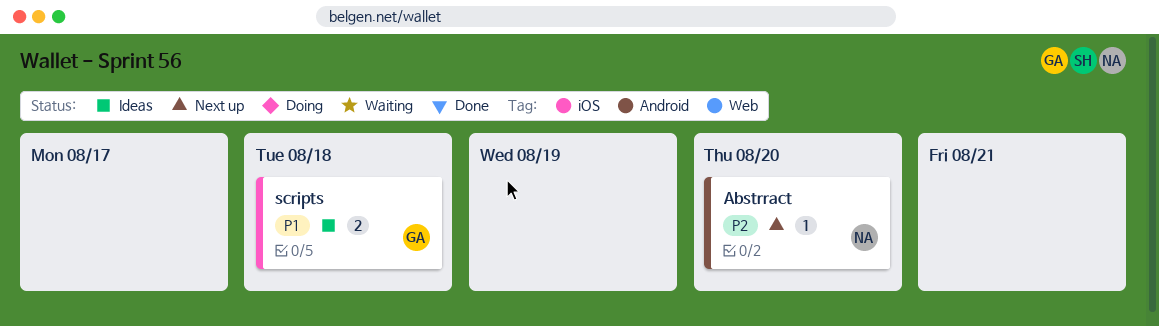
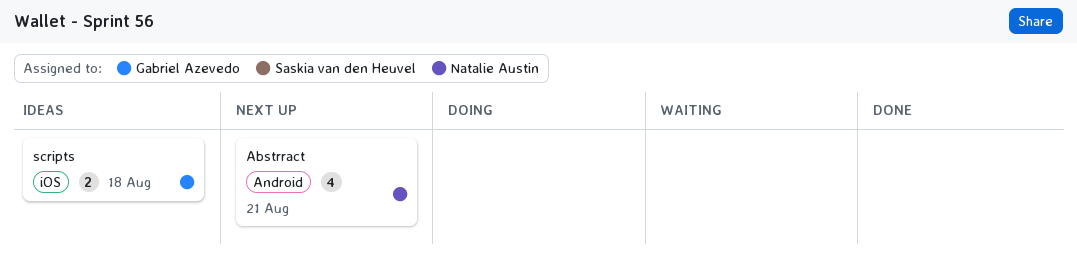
Abstrract, estimate: 1 -> 4
Abstrract, due: Aug 20 -> Aug 21

